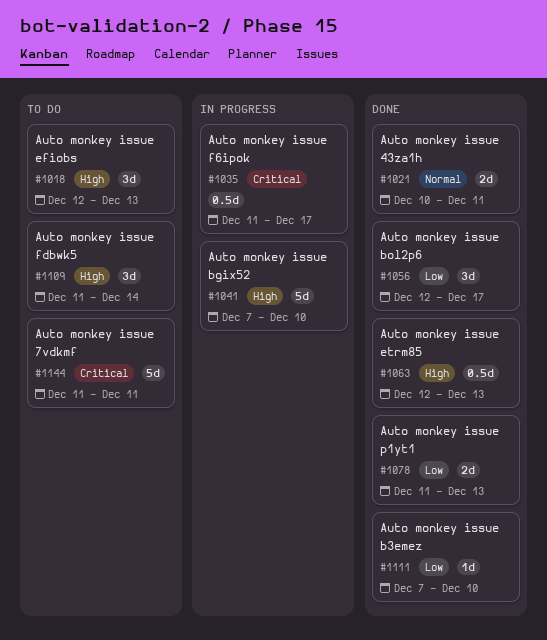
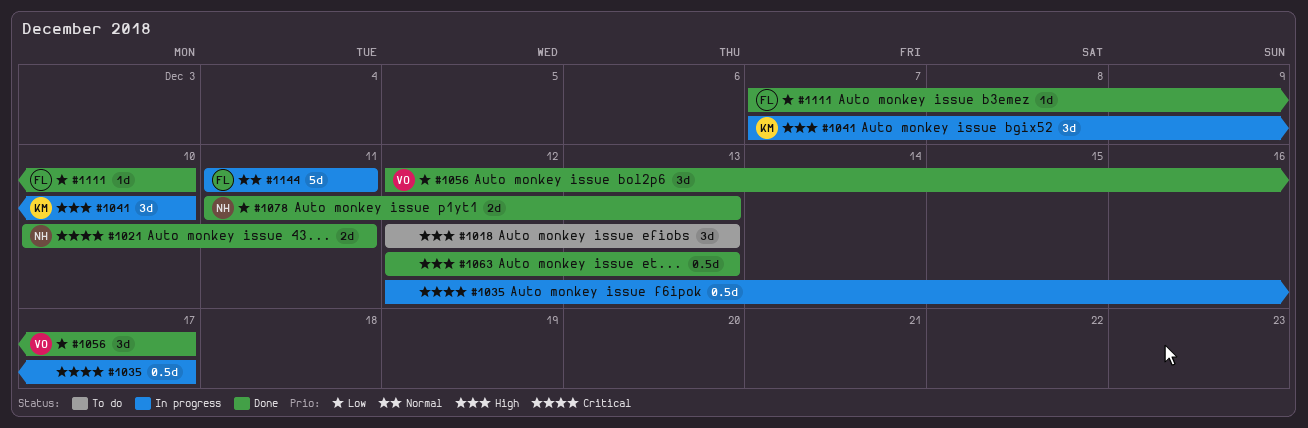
#1021, priority: Normal -> Critical
#1035, start: Dec 11 -> Dec 12
#1041, estimate: 5d -> 3d
#1109: present -> none
#1144, status: To do -> In progress
#1144, priority: Critical -> Normal

